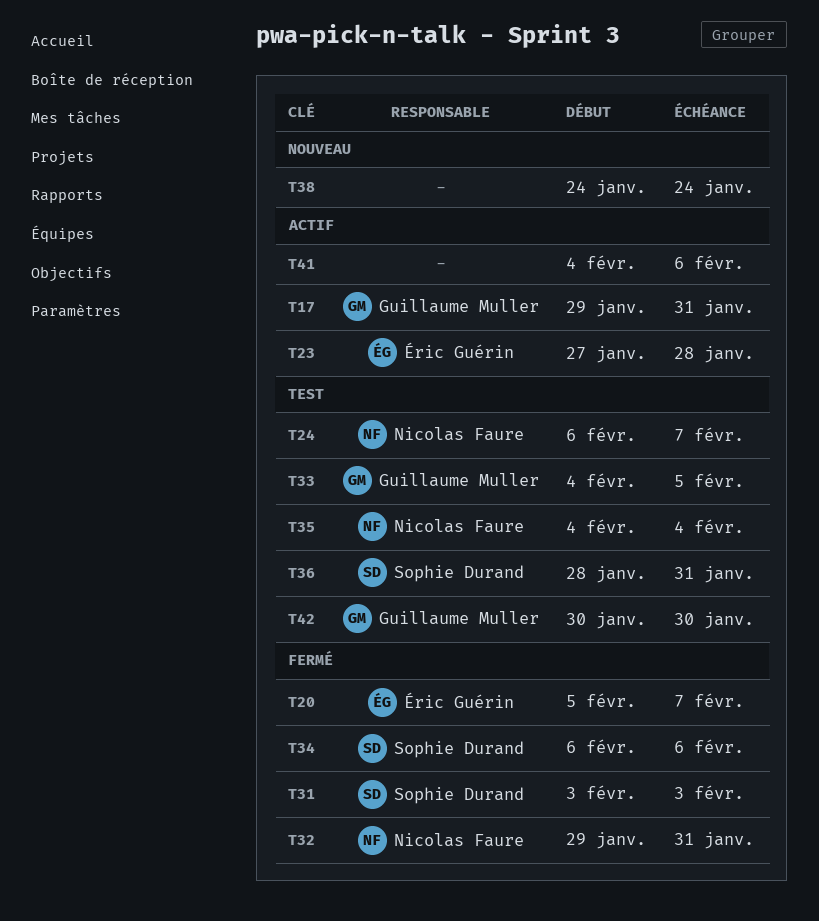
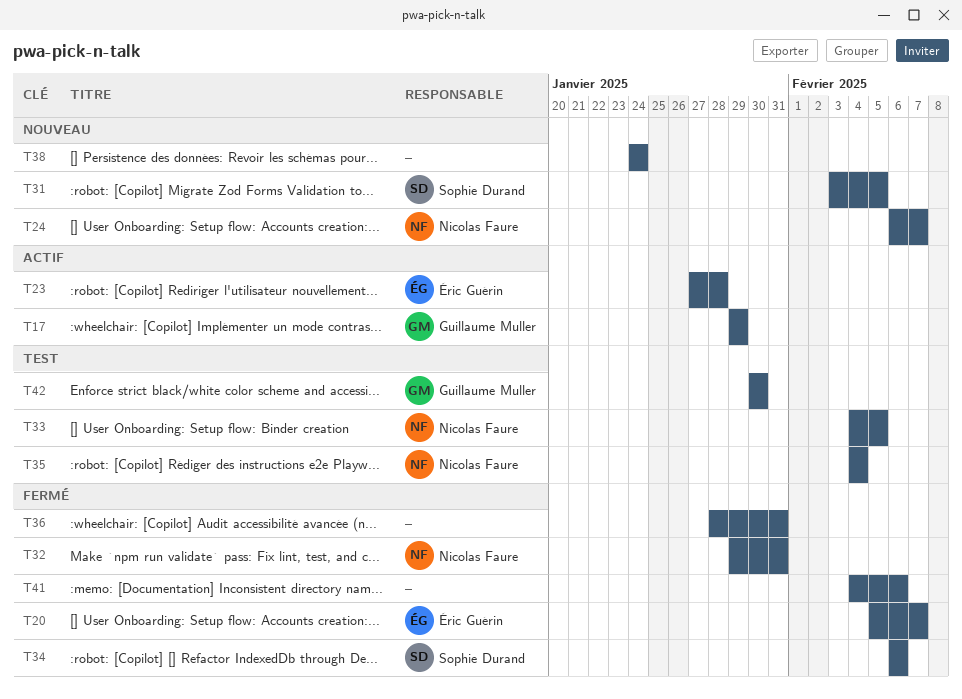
T17, due: Jan 31 -> Jan 29
T24, status: Test -> Nouveau
T31, status: Fermé -> Nouveau
T31, due: Feb 3 -> Feb 5
T33, owner: Guillaume Muller -> Nicolas Faure
T36, status: Test -> Fermé
T36, owner: Sophie Durand -> none
T41, status: Actif -> Fermé

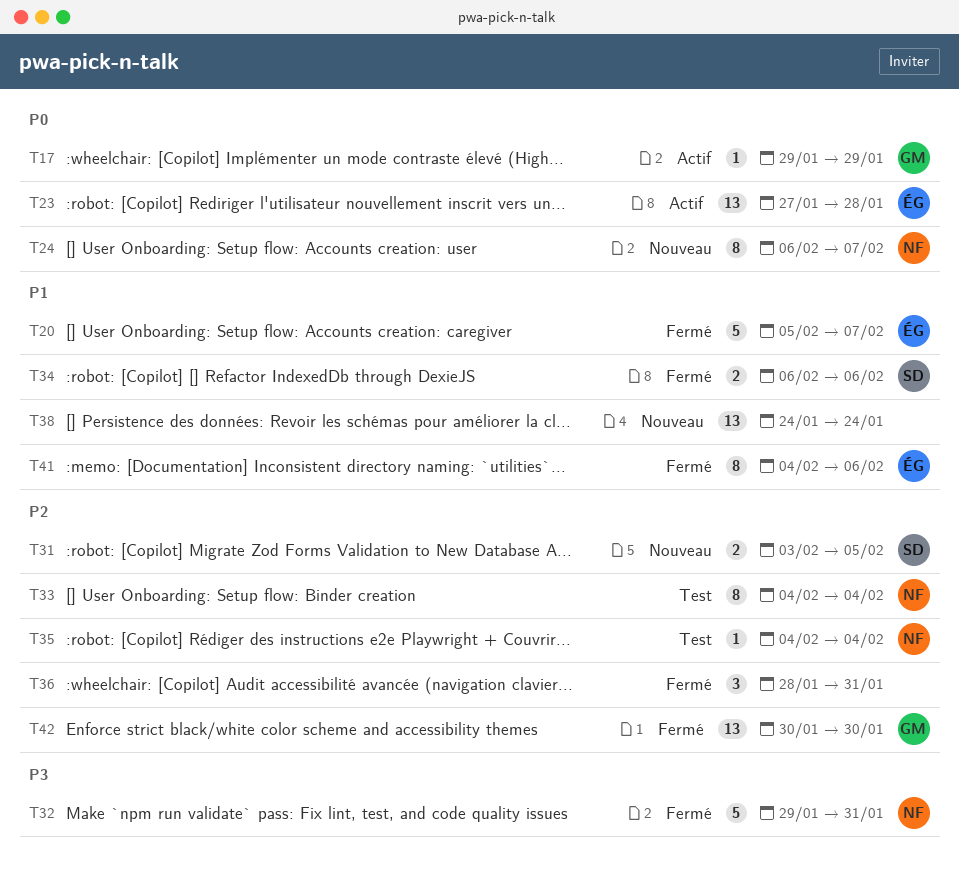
T33, due: Feb 5 -> Feb 4
T41, owner: none -> Éric Guérin
T42, status: Test -> Fermé

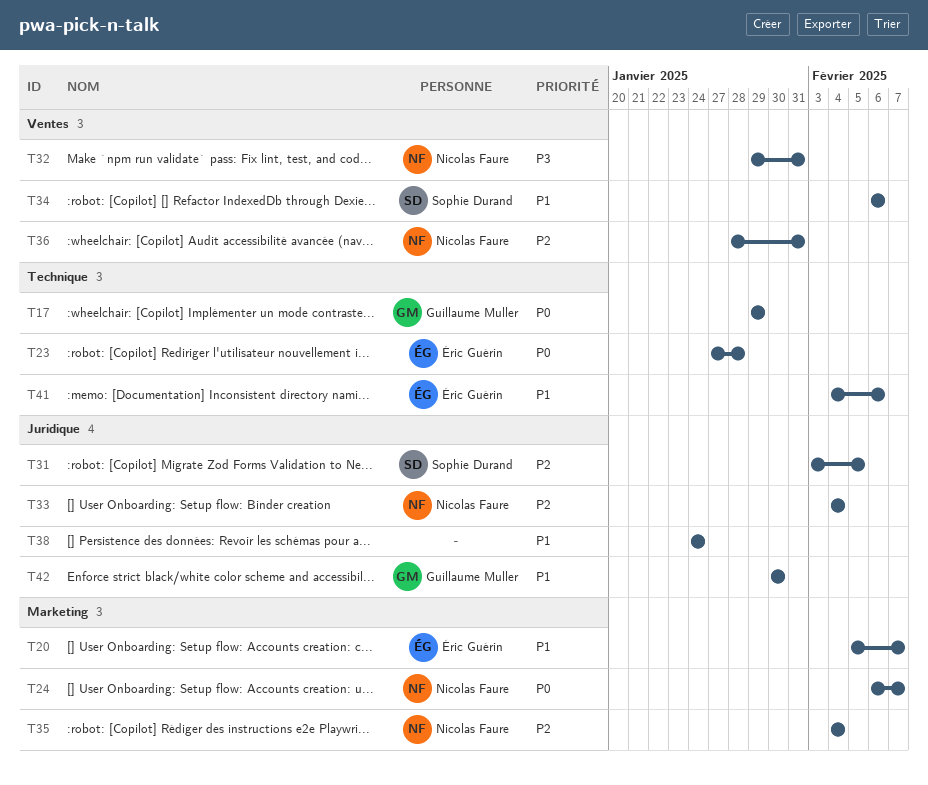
T36, owner: none -> Nicolas Faure
T42, priority: P2 -> P1

